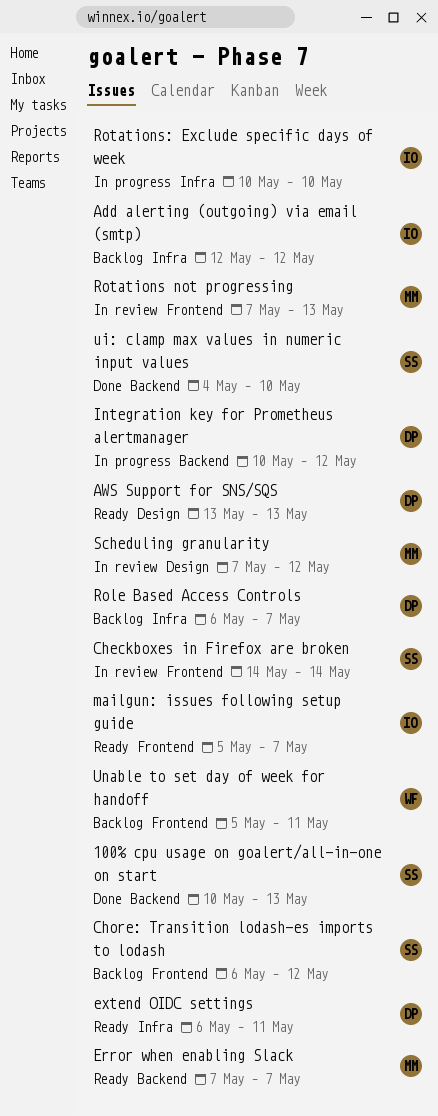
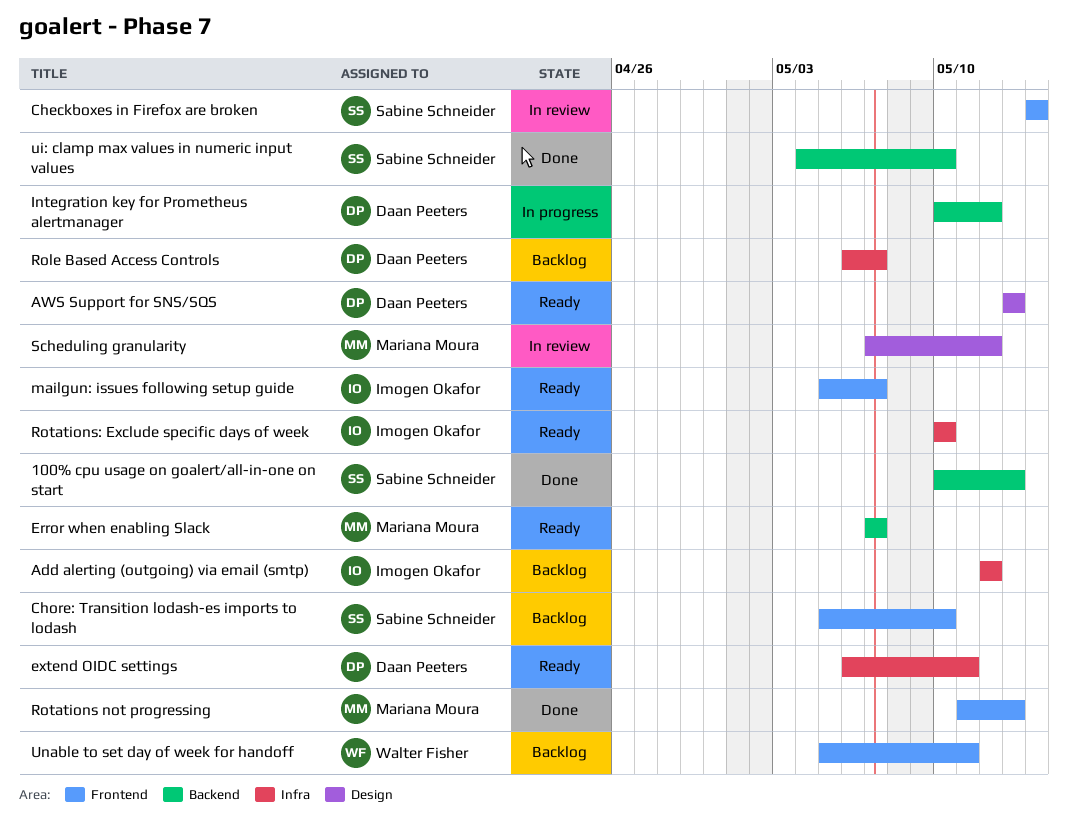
Chore: Transition lodash-es imports to lodash, start: May 6 -> May 5
Chore: Transition lodash-es imports to lodash, due: May 12 -> May 10
Rotations not progressing, status: In review -> Done
Rotations not progressing, start: May 7 -> May 11
Rotations: Exclude specific days of week, status: In progress -> Ready

